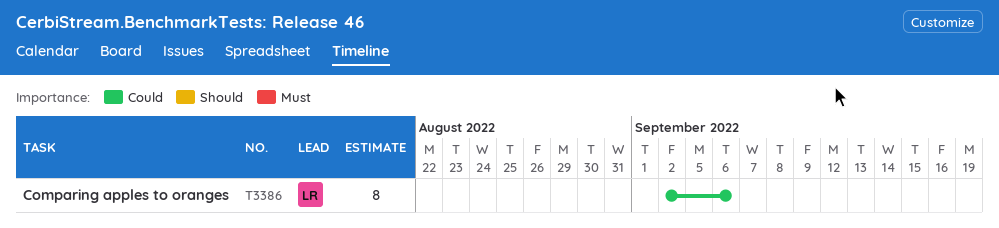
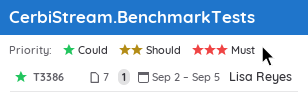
T3386, estimate: 8 -> 1
T3386, due: Sep 6 -> Sep 5

